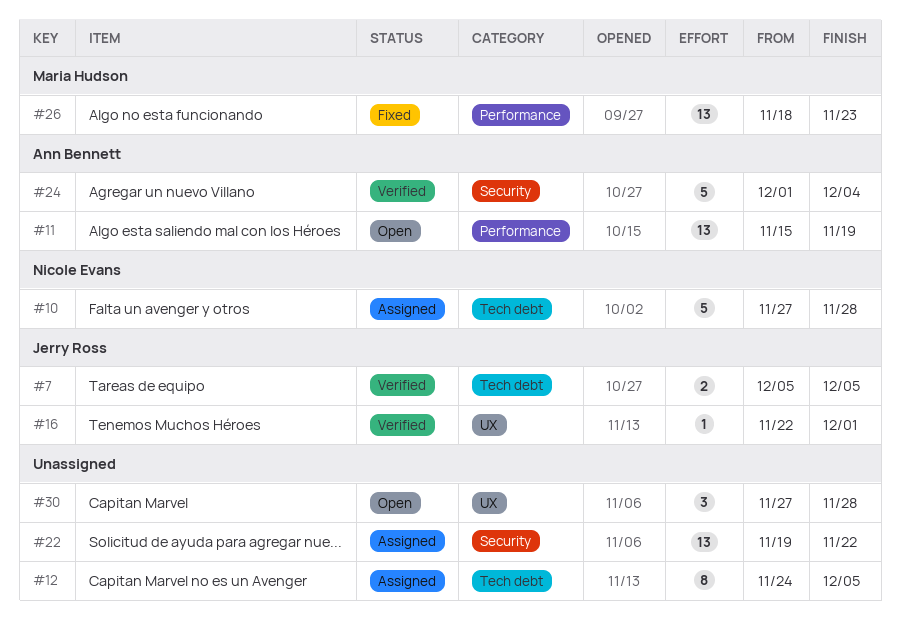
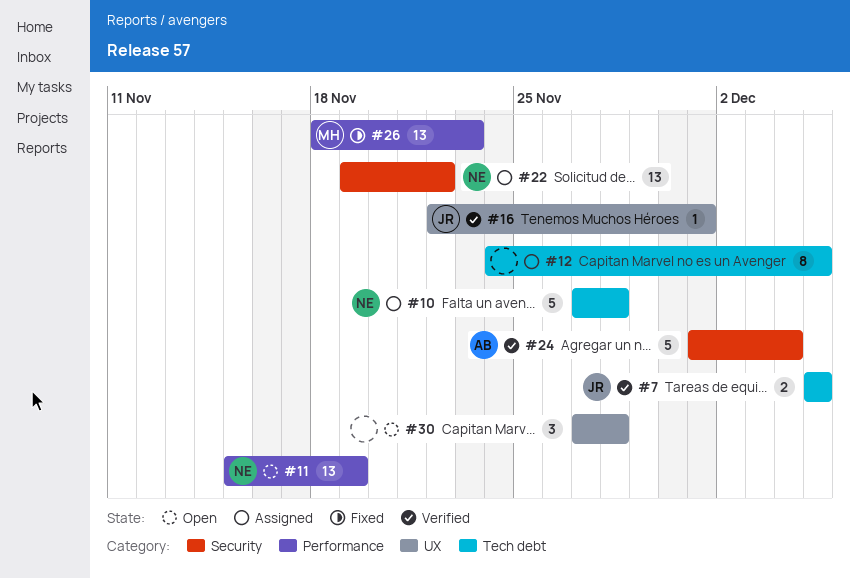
#11, owner: Ann Bennett -> Nicole Evans
#22, owner: none -> Nicole Evans

